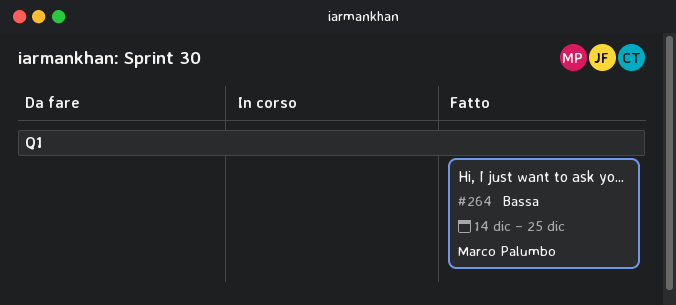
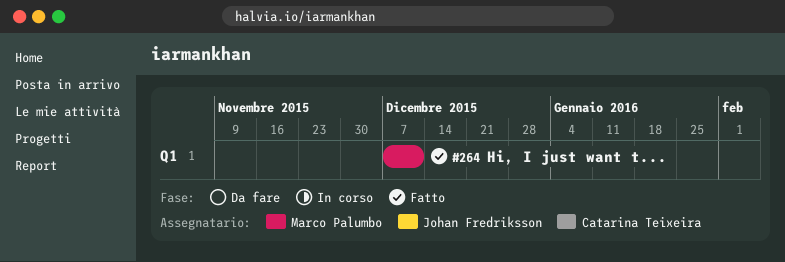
#264, start: Dec 14 -> Dec 7
#264, due: Dec 25 -> Dec 11

